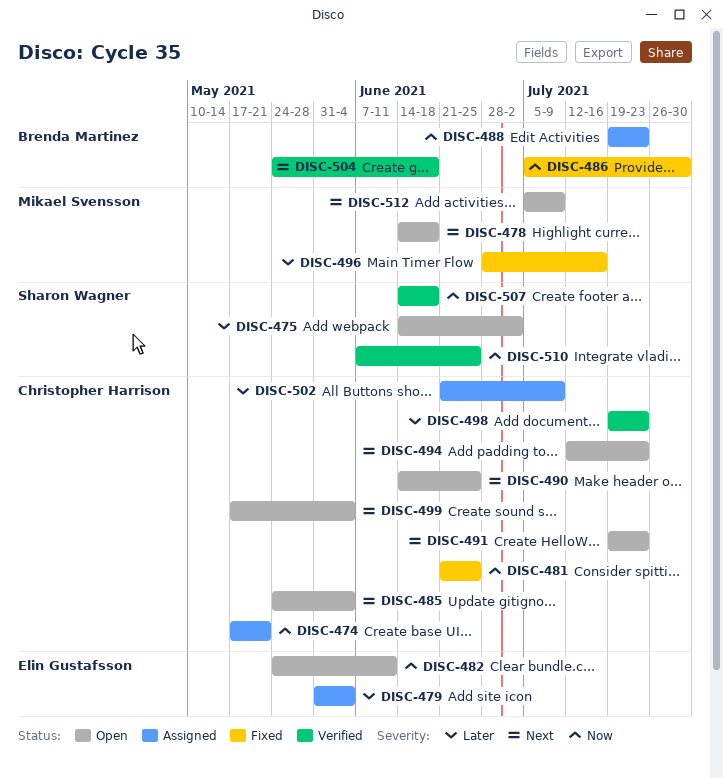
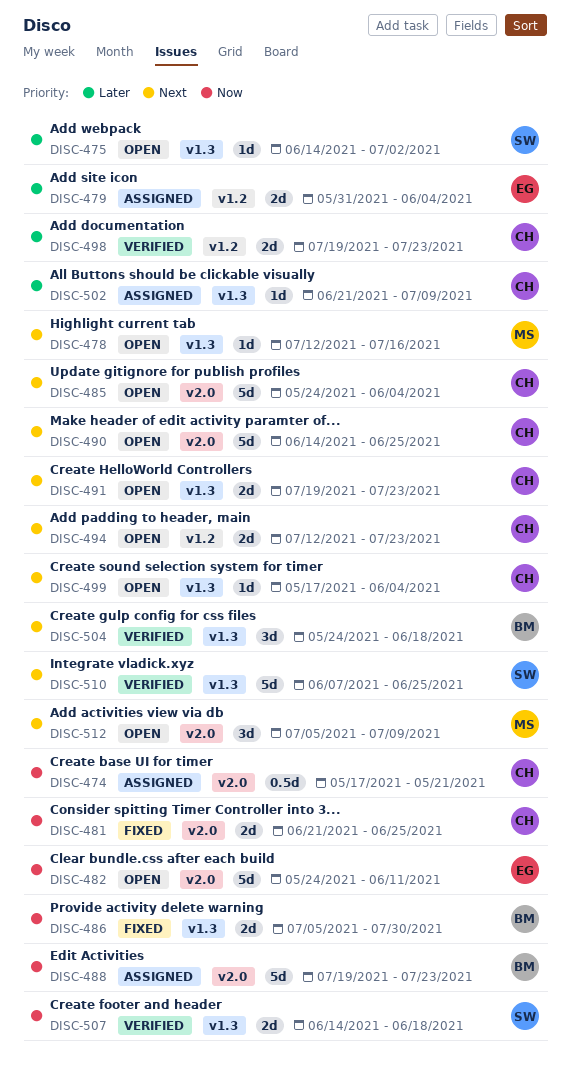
DISC-478, start: Jun 14 -> Jul 12
DISC-478, due: Jun 18 -> Jul 16
DISC-496: present -> none
DISC-510, priority: Now -> Next

